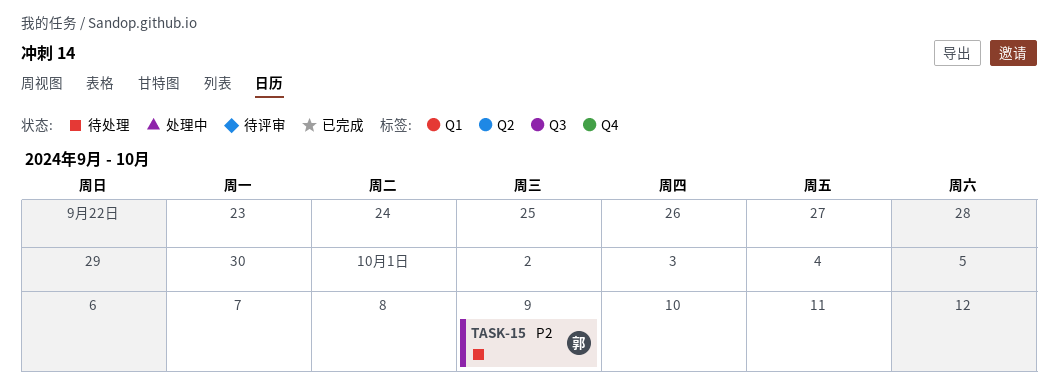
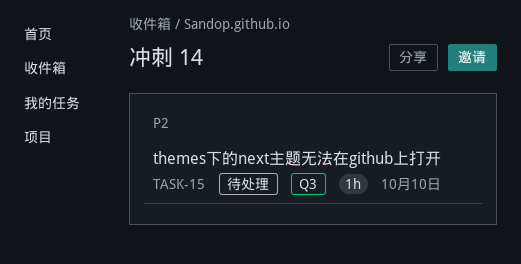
TASK-15, due: Oct 9 -> Oct 10

